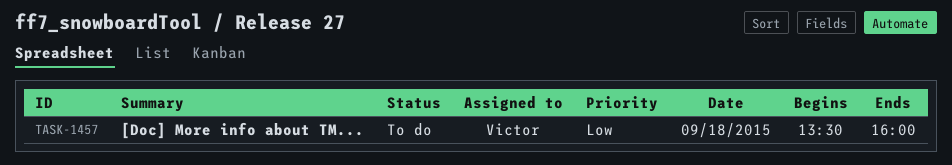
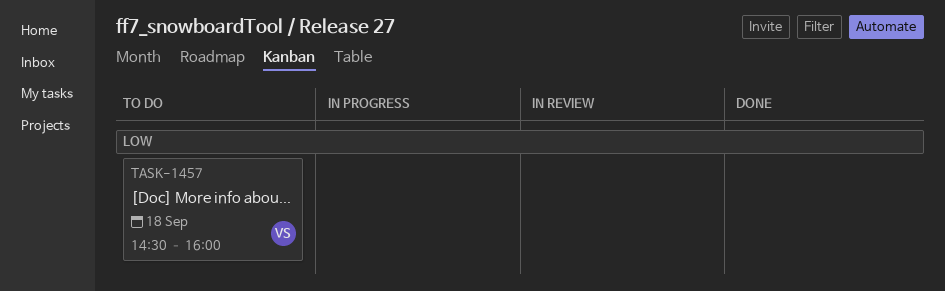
TASK-1457, begins: 13:30 -> 14:30

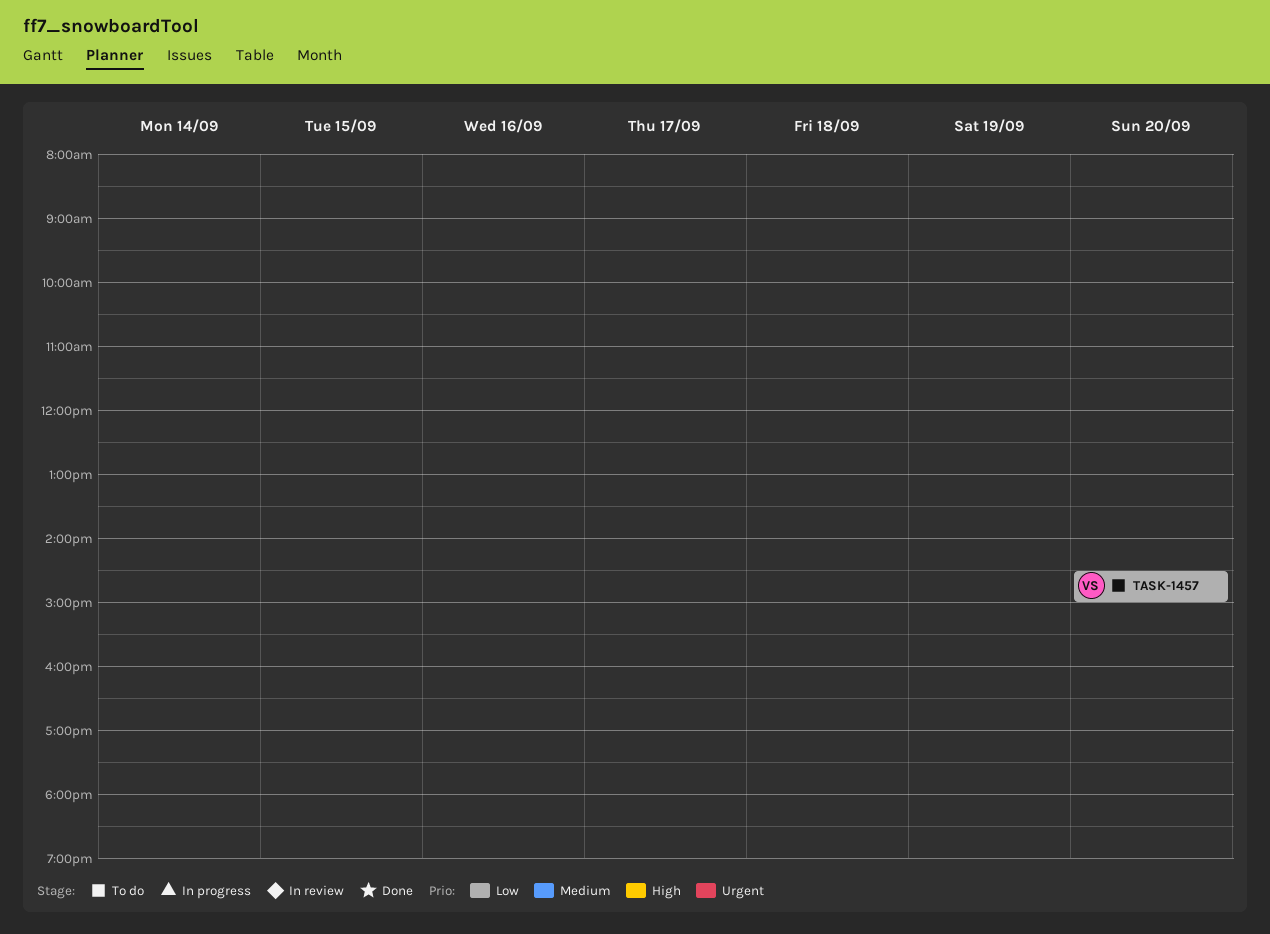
TASK-1457, day: Sep 18 -> Sep 20
TASK-1457, ends: 16:00 -> 15:00

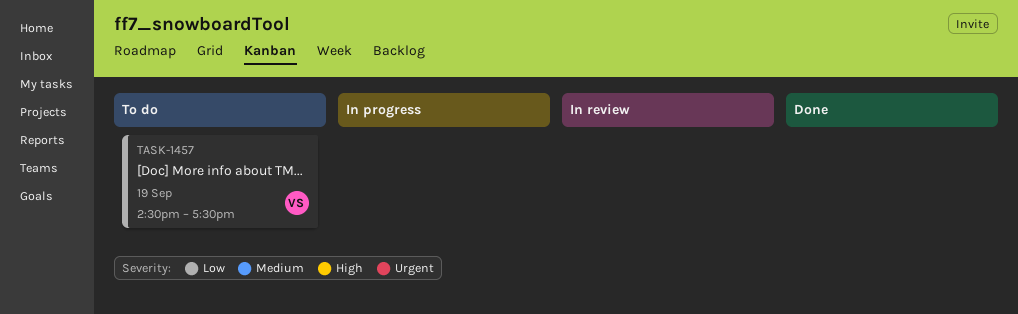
TASK-1457, day: Sep 20 -> Sep 19
TASK-1457, ends: 15:00 -> 17:30

